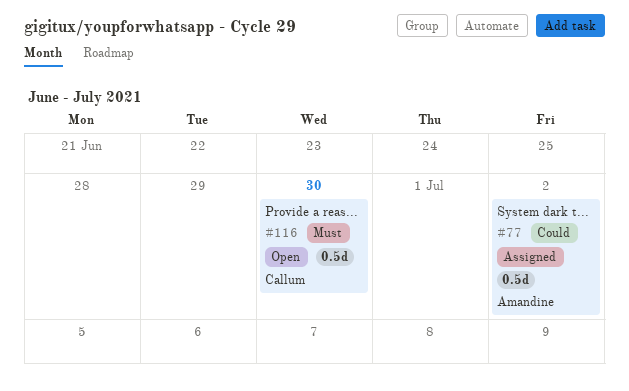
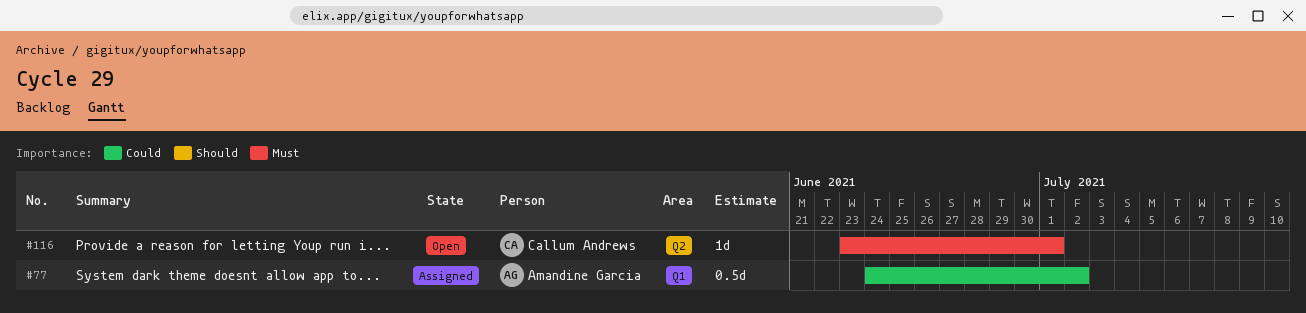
#116, estimate: 0.5d -> 1d
#116, due: Jun 30 -> Jul 1

